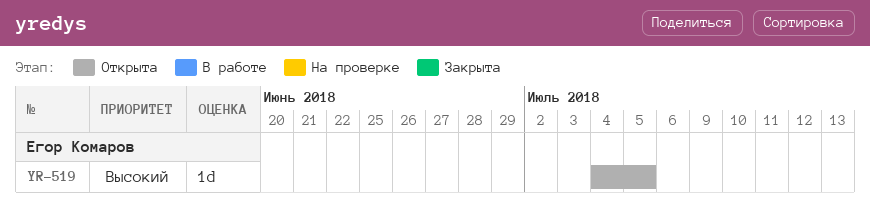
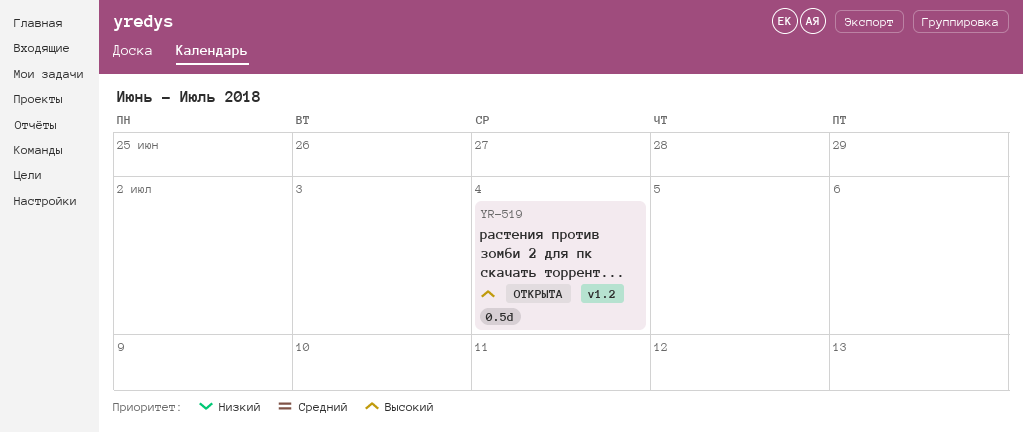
YR-519, estimate: 1d -> 0.5d
YR-519, due: Jul 5 -> Jul 4

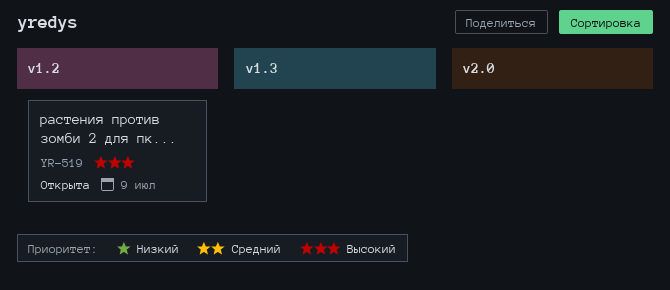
YR-519, due: Jul 4 -> Jul 9

